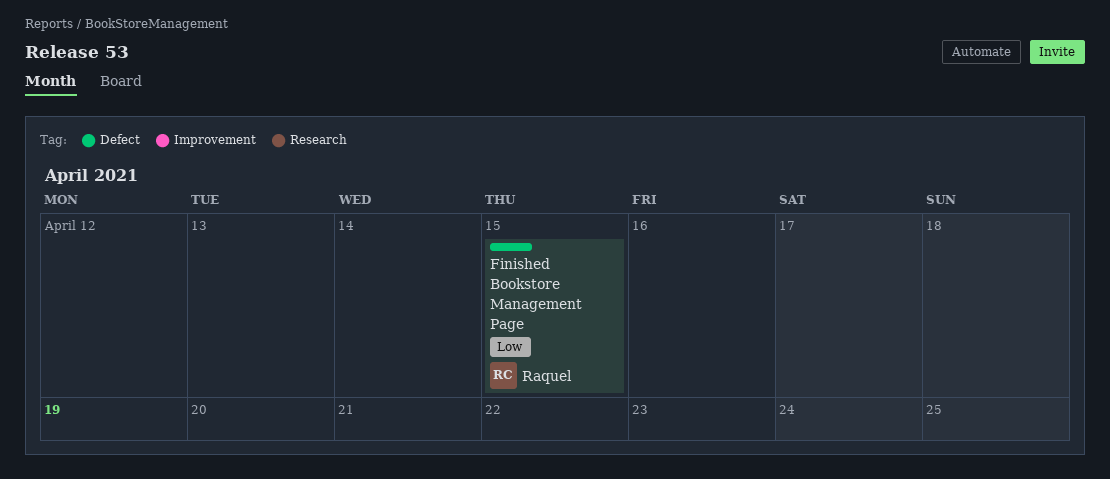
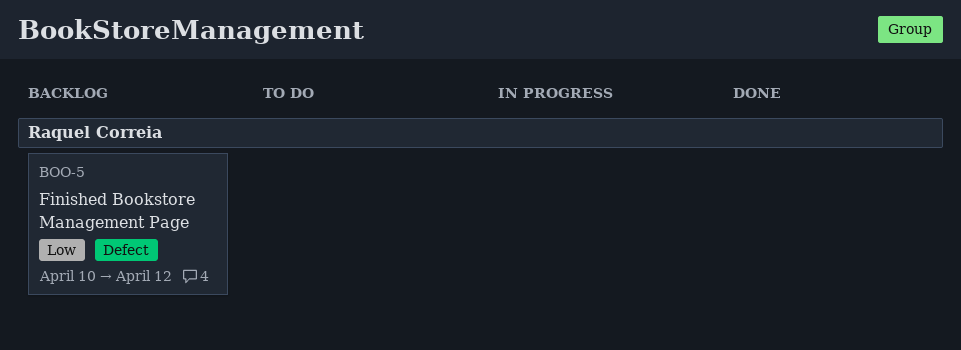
Finished Bookstore Management Page, due: Apr 15 -> Apr 12

